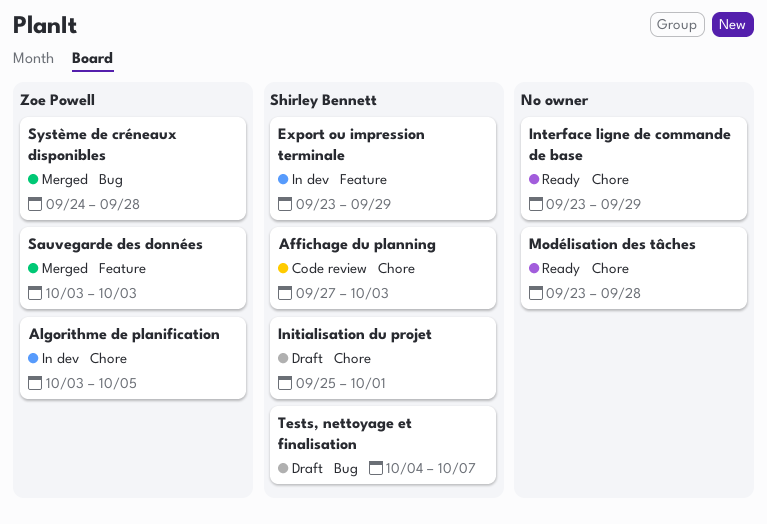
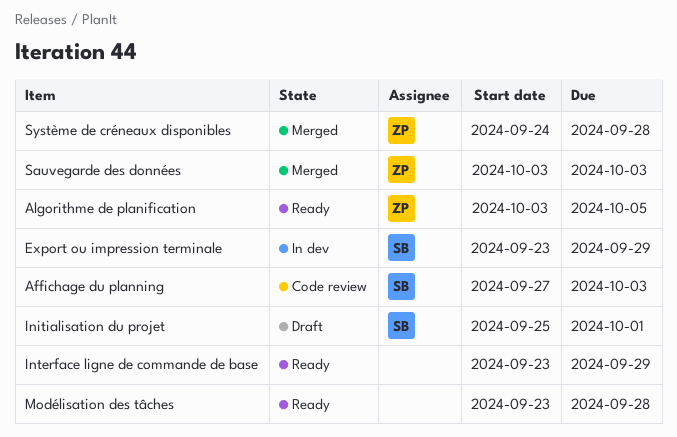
Algorithme de planification, status: In dev -> Ready
Tests, nettoyage et finalisation: present -> none

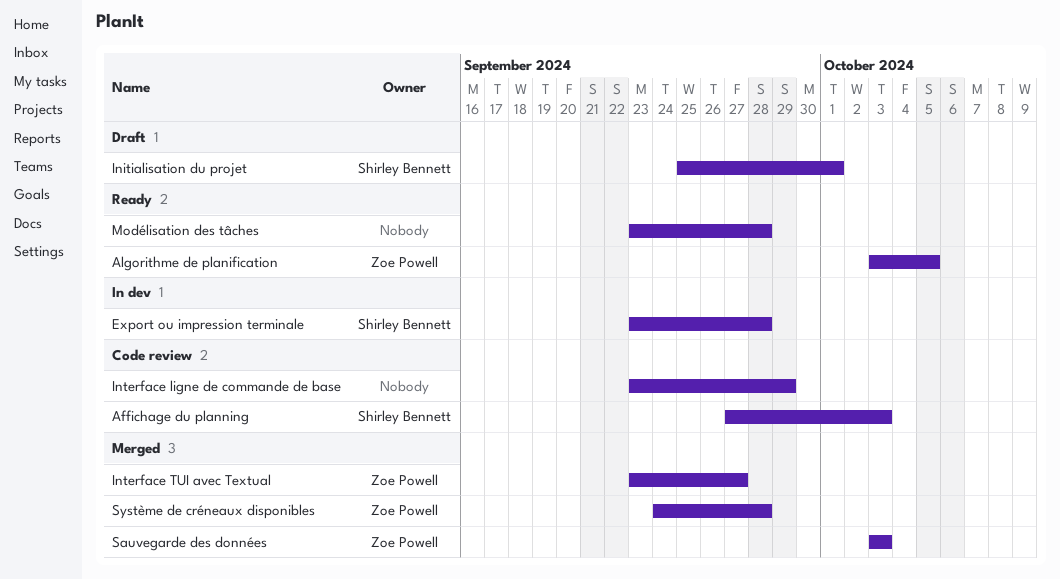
Export ou impression terminale, due: Sep 29 -> Sep 28
Interface ligne de commande de base, status: Ready -> Code review
Interface TUI avec Textual: none -> present

